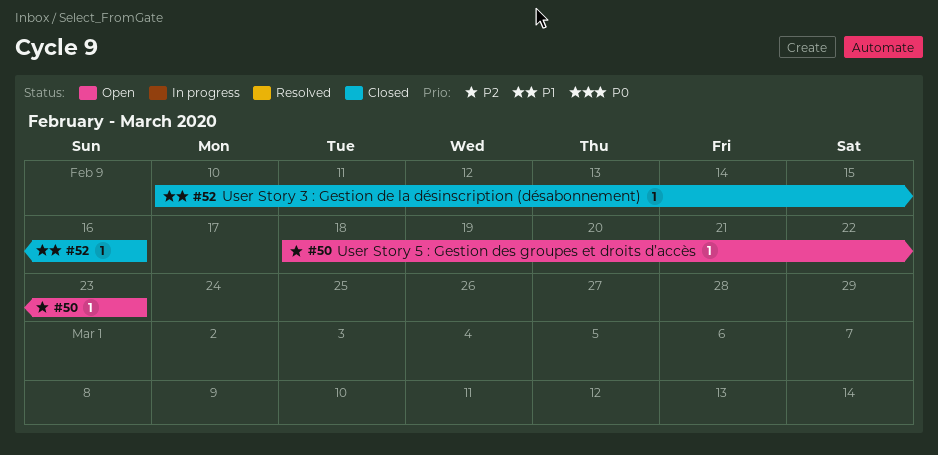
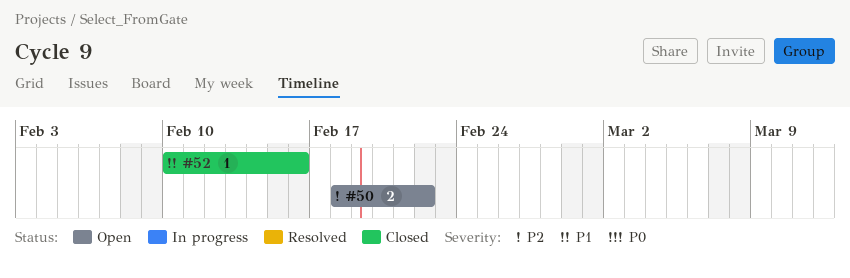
#50, estimate: 1 -> 2
#50, due: Feb 23 -> Feb 22

